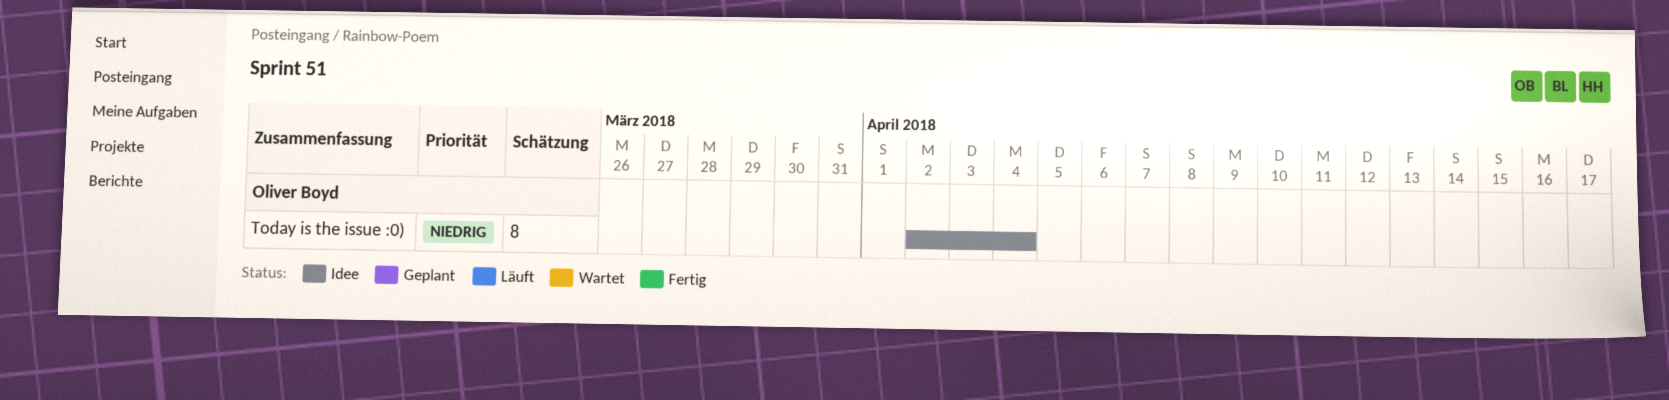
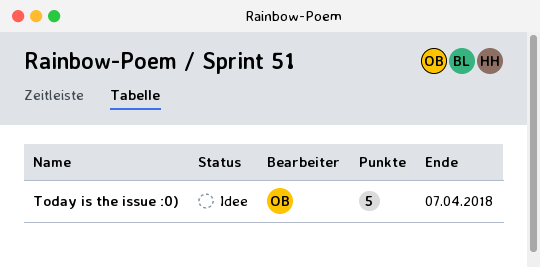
Today is the issue :0), estimate: 8 -> 5
Today is the issue :0), due: Apr 4 -> Apr 7

